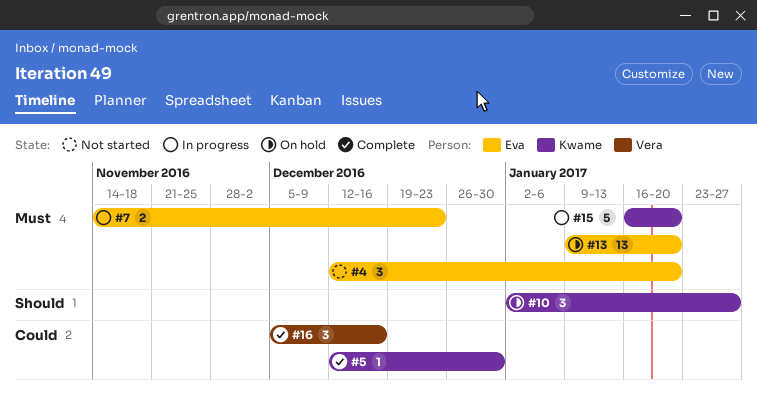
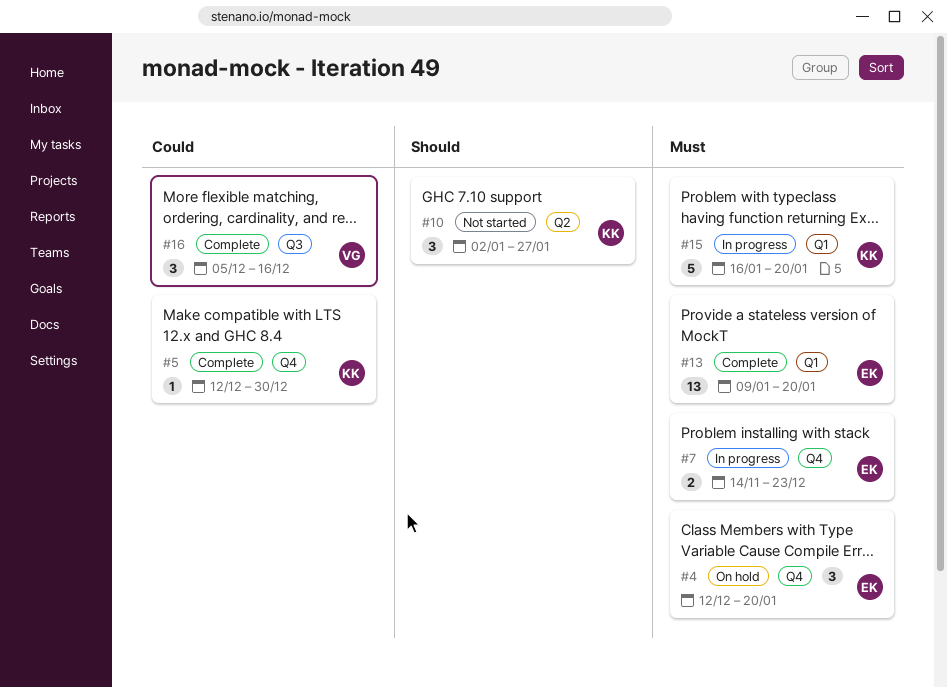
#4, status: Not started -> On hold
#10, status: On hold -> Not started
#13, status: On hold -> Complete

